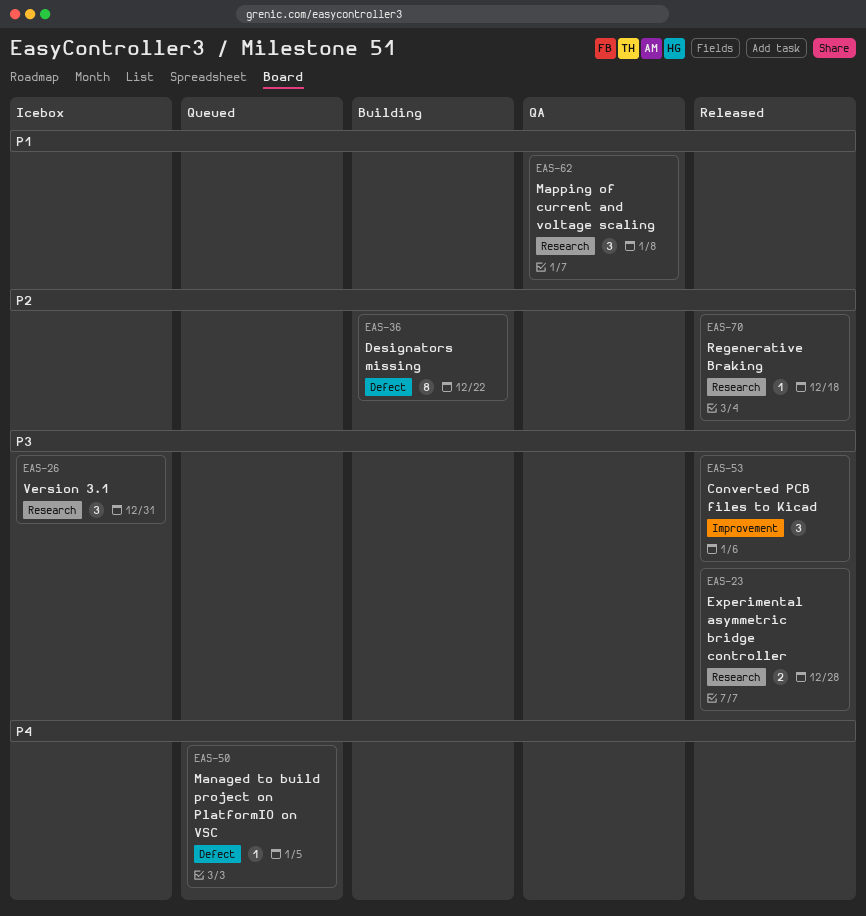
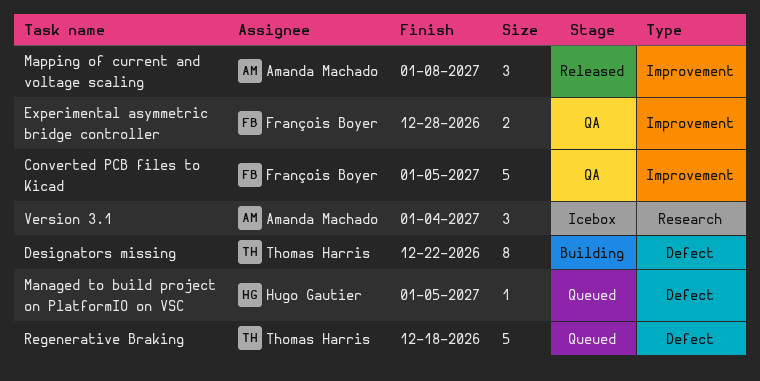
Converted PCB files to Kicad, status: Released -> QA
Converted PCB files to Kicad, estimate: 3 -> 5
Converted PCB files to Kicad, due: Jan 6 -> Jan 5
Experimental asymmetric bridge controller, status: Released -> QA
Experimental asymmetric bridge controller, label: Research -> Improvement
Mapping of current and voltage scaling, status: QA -> Released
Mapping of current and voltage scaling, label: Research -> Improvement
Regenerative Braking, status: Released -> Queued
Regenerative Braking, label: Research -> Defect
Regenerative Braking, estimate: 1 -> 5
Version 3.1, due: Dec 31 -> Jan 4

